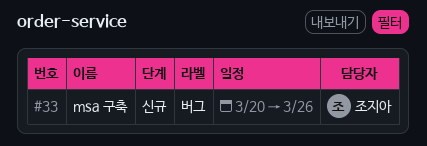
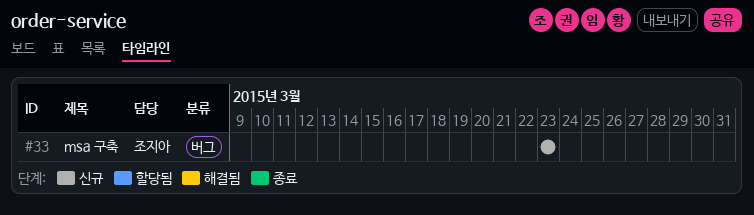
#33, start: Mar 20 -> Mar 23
#33, due: Mar 26 -> Mar 23

